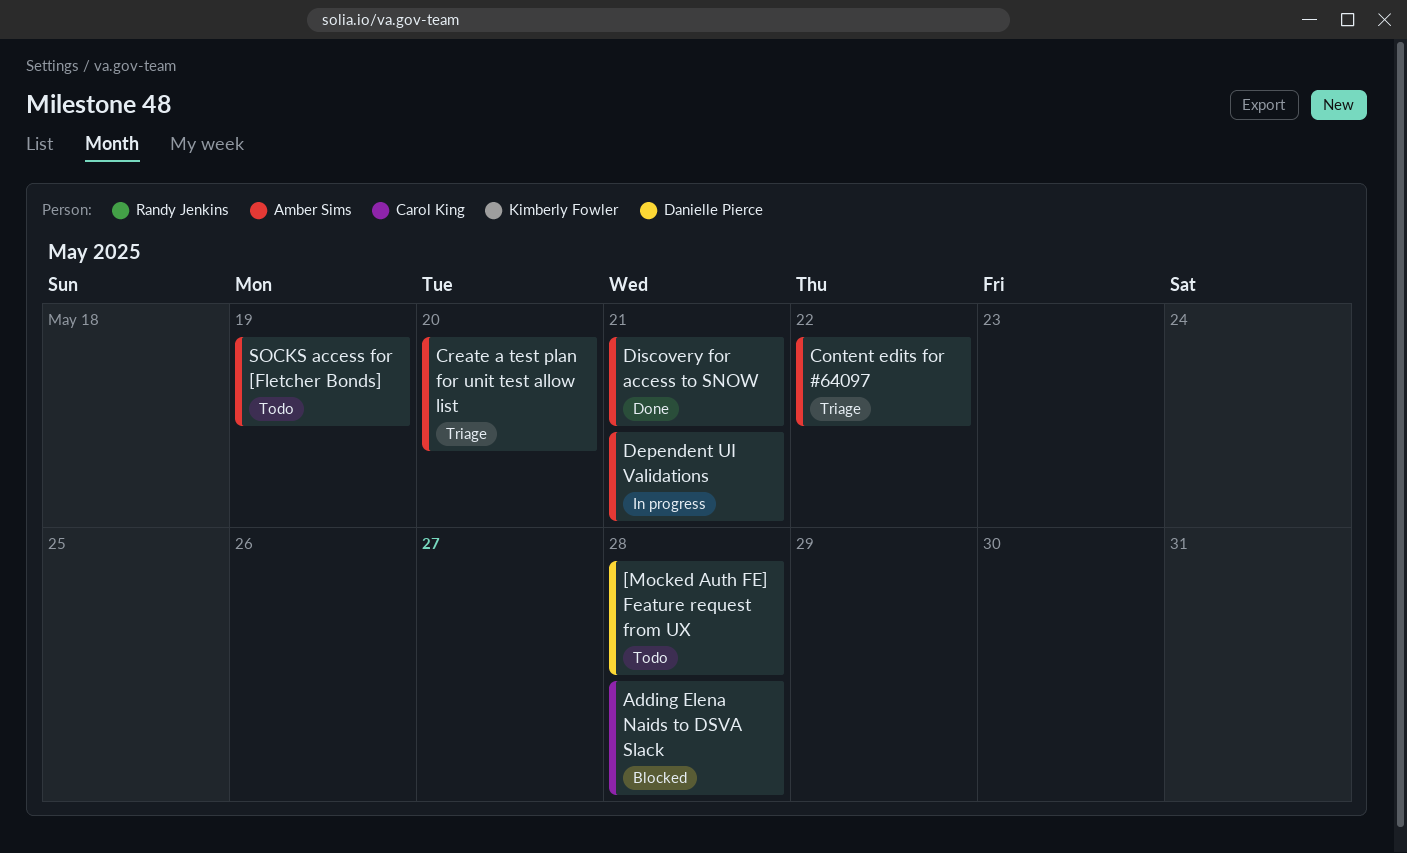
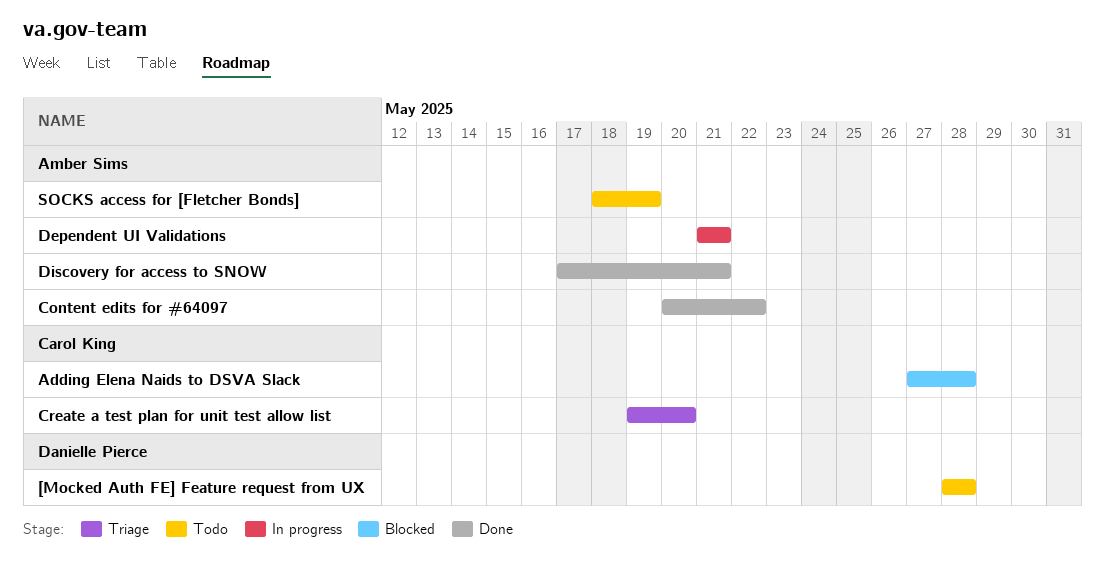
Content edits for #64097, status: Triage -> Done
Create a test plan for unit test allow list, owner: Amber Sims -> Carol King

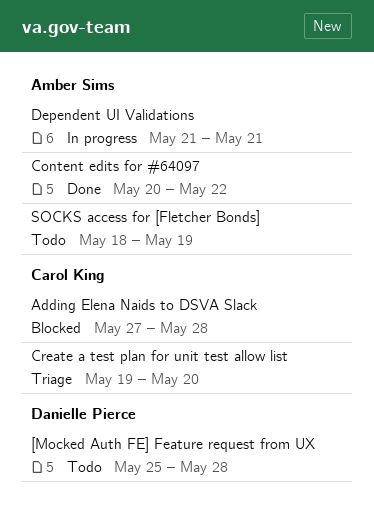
[Mocked Auth FE] Feature request from UX, start: May 28 -> May 25
Discovery for access to SNOW: present -> none

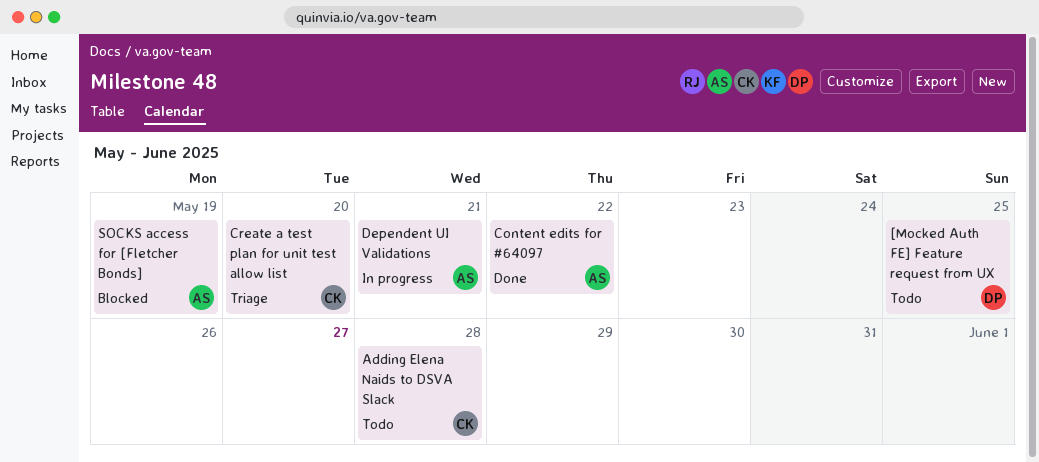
[Mocked Auth FE] Feature request from UX, due: May 28 -> May 25
Adding Elena Naids to DSVA Slack, status: Blocked -> Todo
SOCKS access for [Fletcher Bonds], status: Todo -> Blocked

